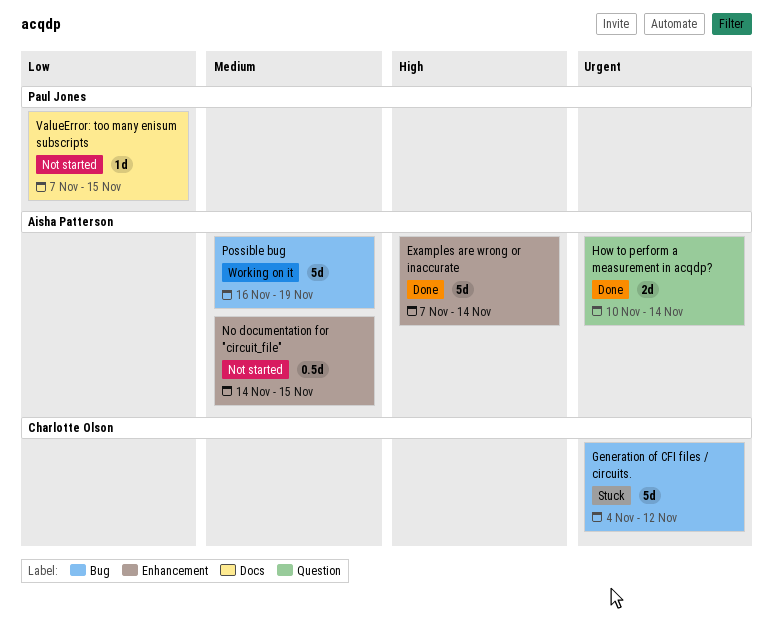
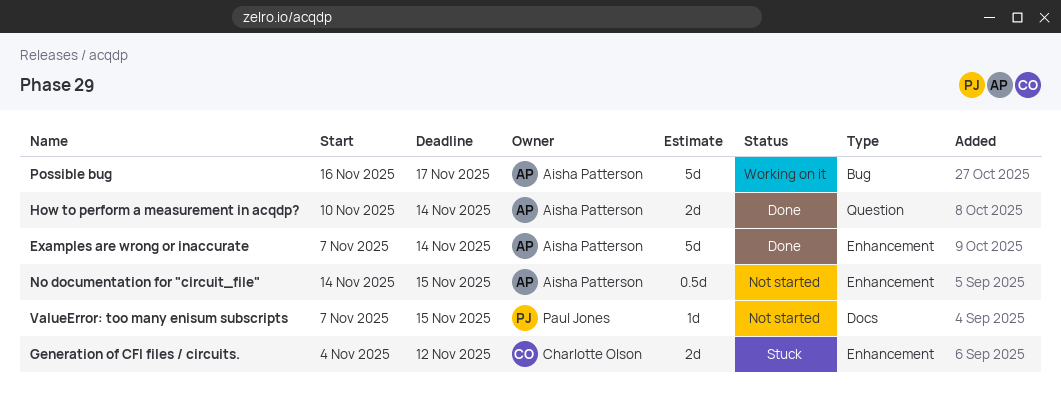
Generation of CFI files / circuits., label: Bug -> Enhancement
Generation of CFI files / circuits., estimate: 5d -> 2d
Possible bug, due: Nov 19 -> Nov 17

